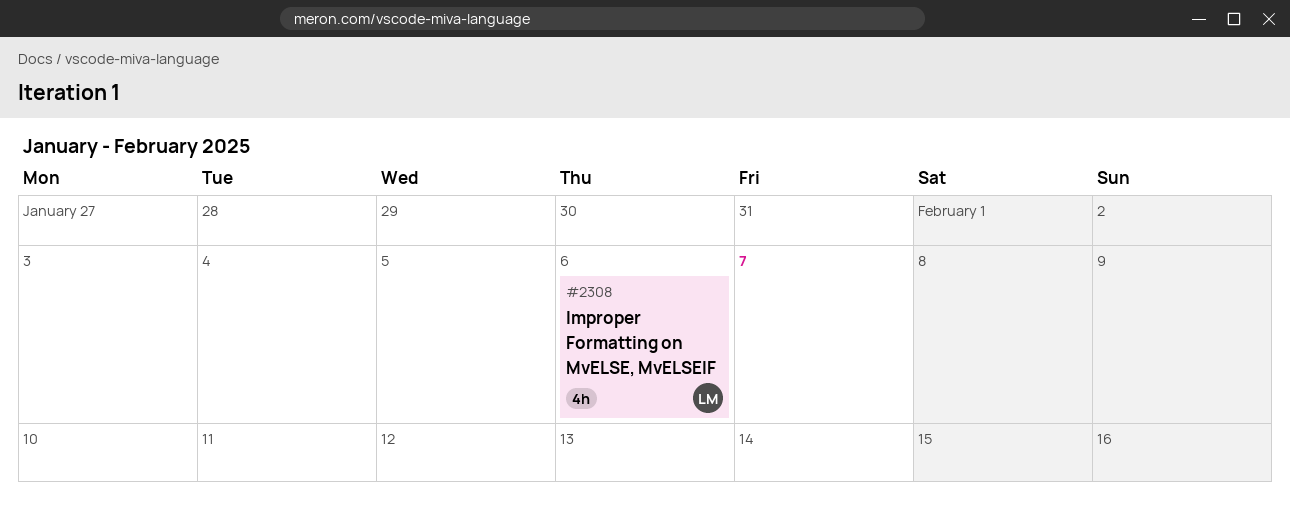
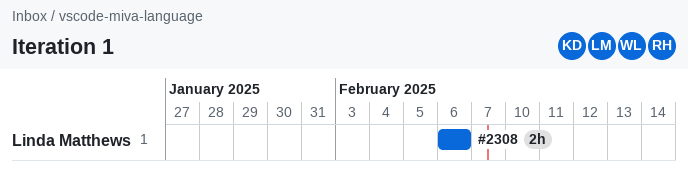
#2308, estimate: 4h -> 2h

